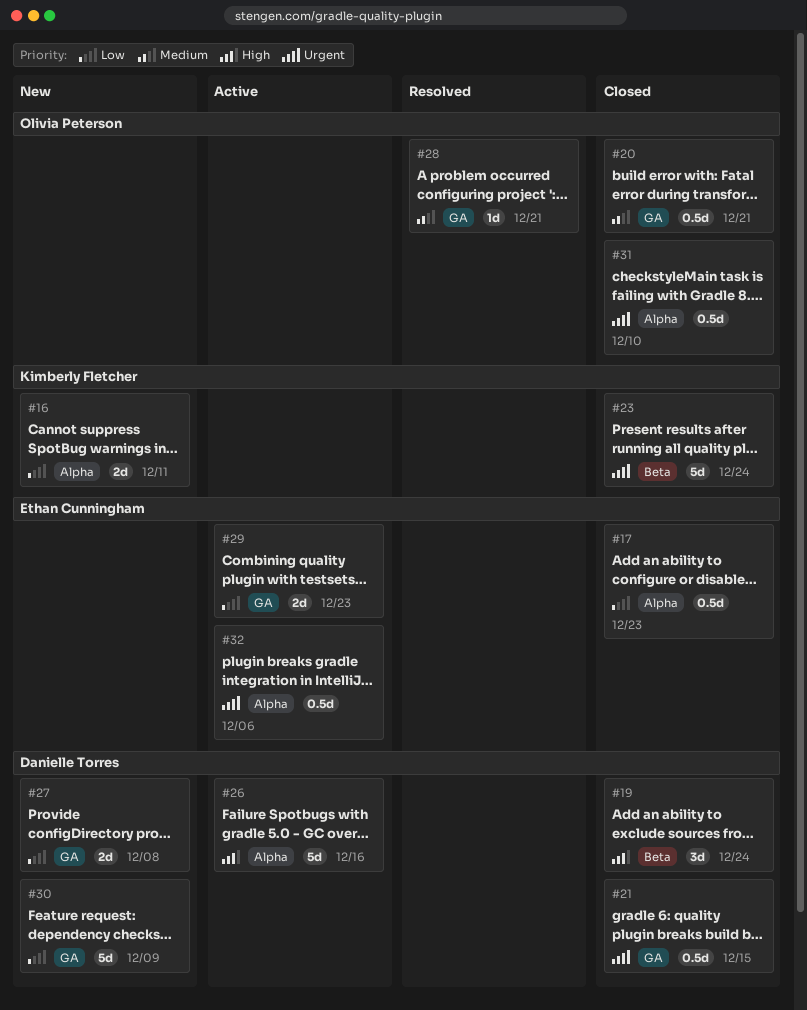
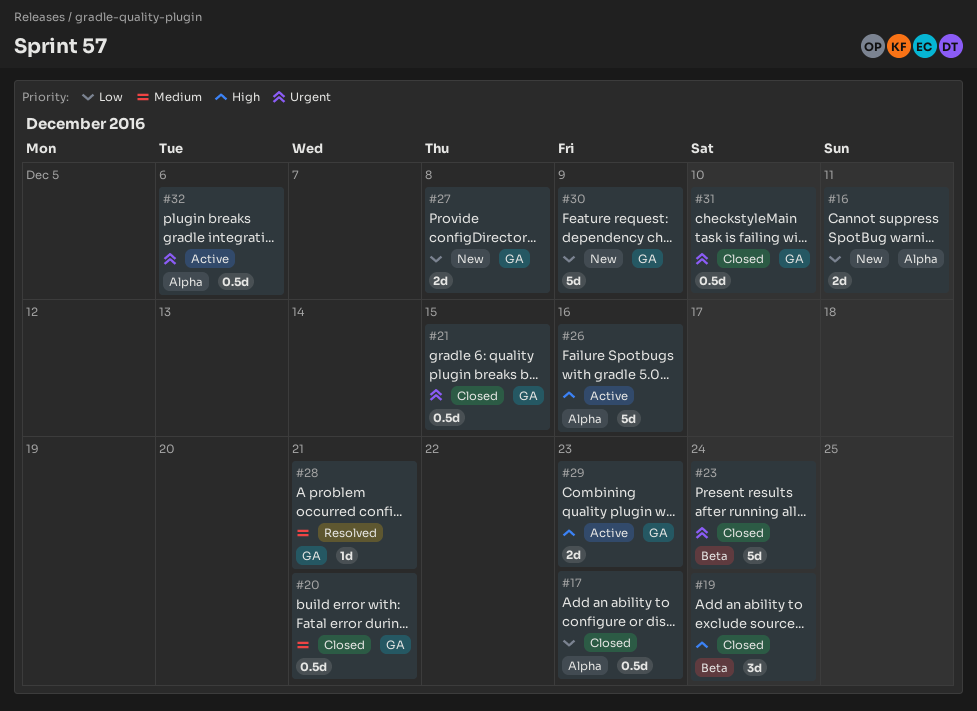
#29, priority: Low -> High
#31, label: Alpha -> GA

